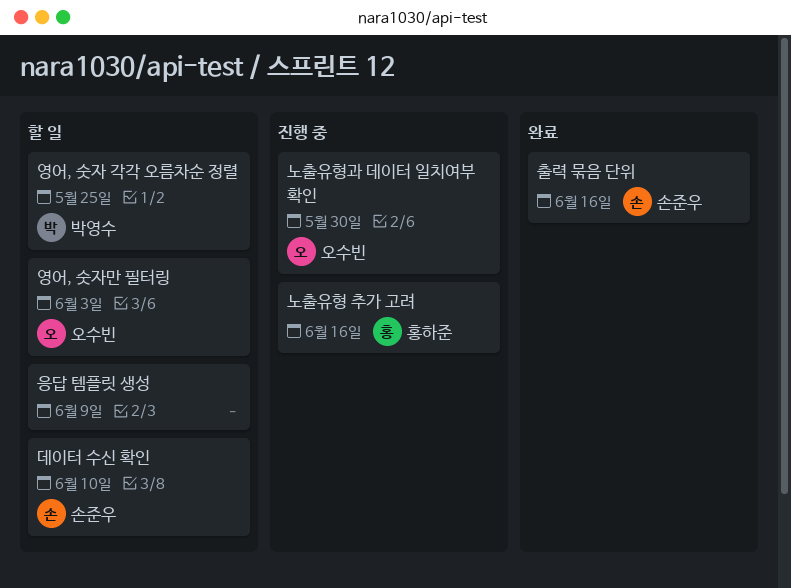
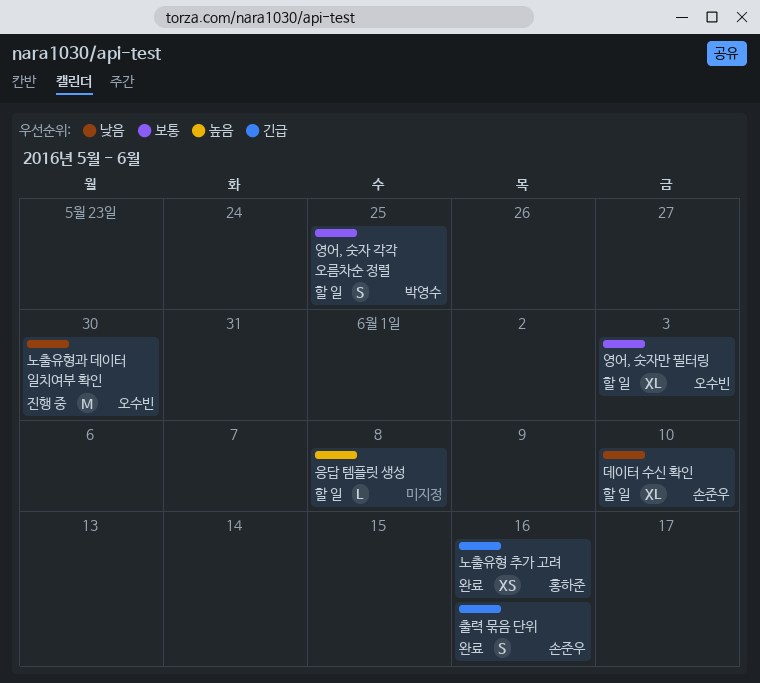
노출유형 추가 고려, status: 진행 중 -> 완료
응답 템플릿 생성, due: Jun 9 -> Jun 8

